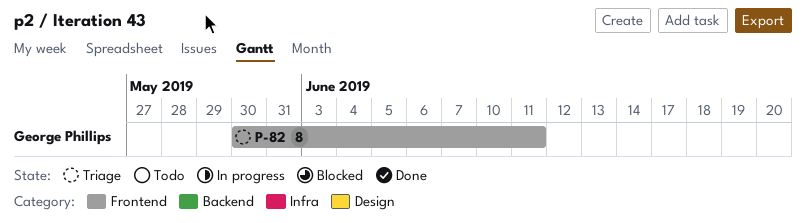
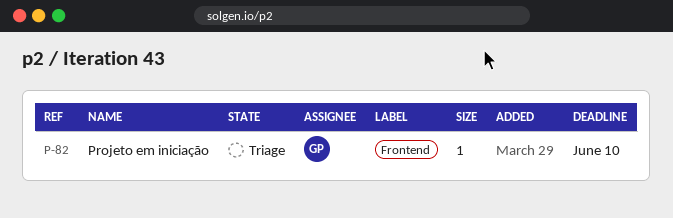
P-82, estimate: 8 -> 1
P-82, due: Jun 11 -> Jun 10

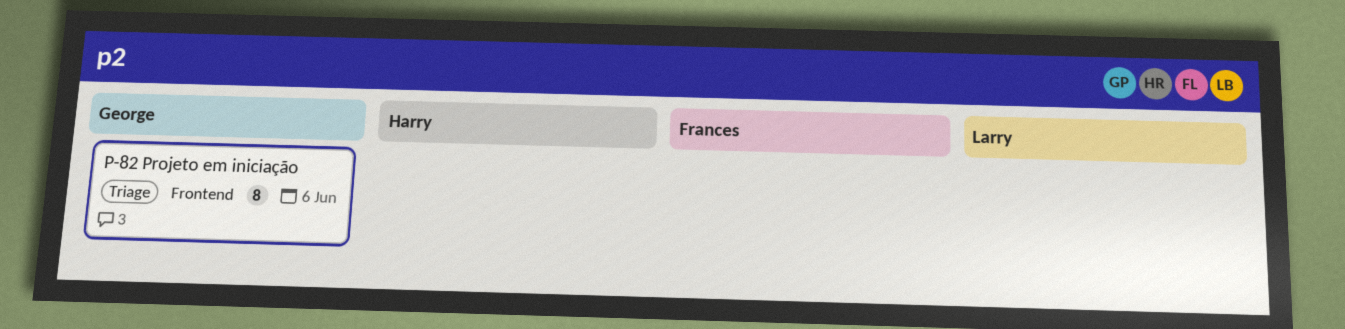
P-82, estimate: 1 -> 8
P-82, due: Jun 10 -> Jun 6

